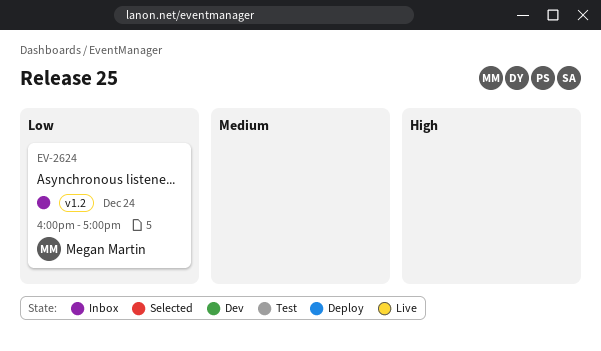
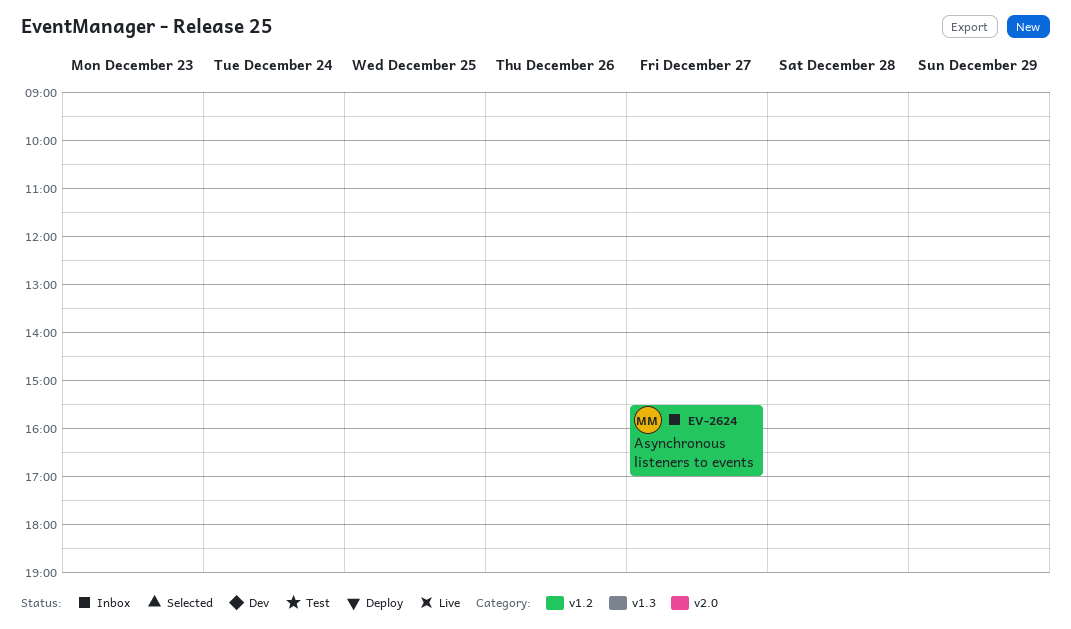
EV-2624, day: Dec 24 -> Dec 27
EV-2624, begins: 16:00 -> 15:30

